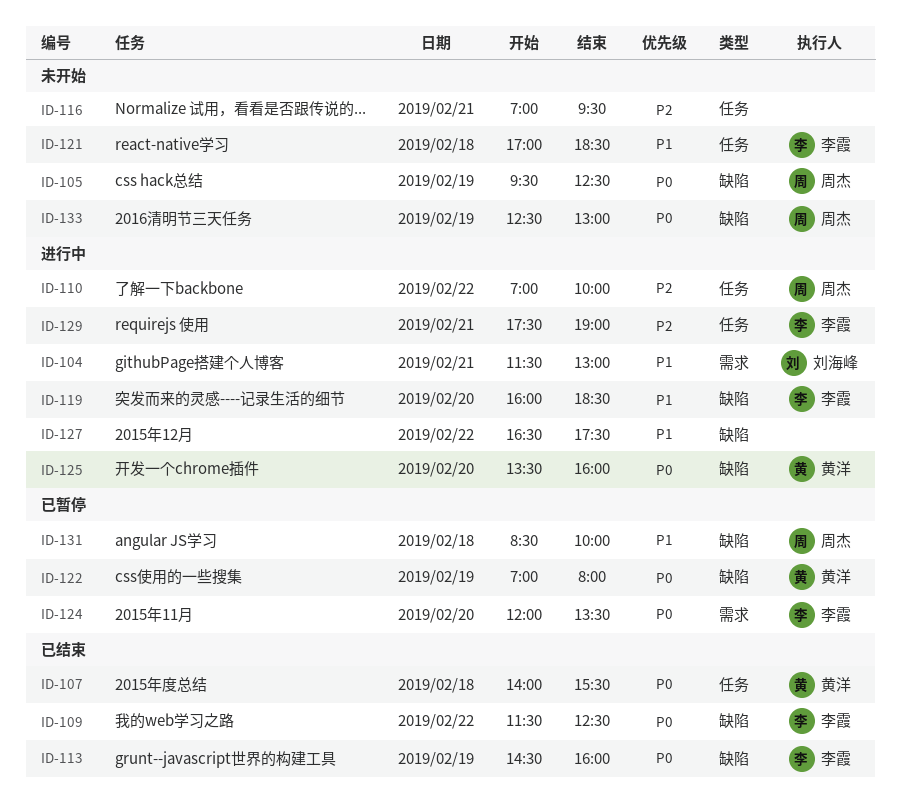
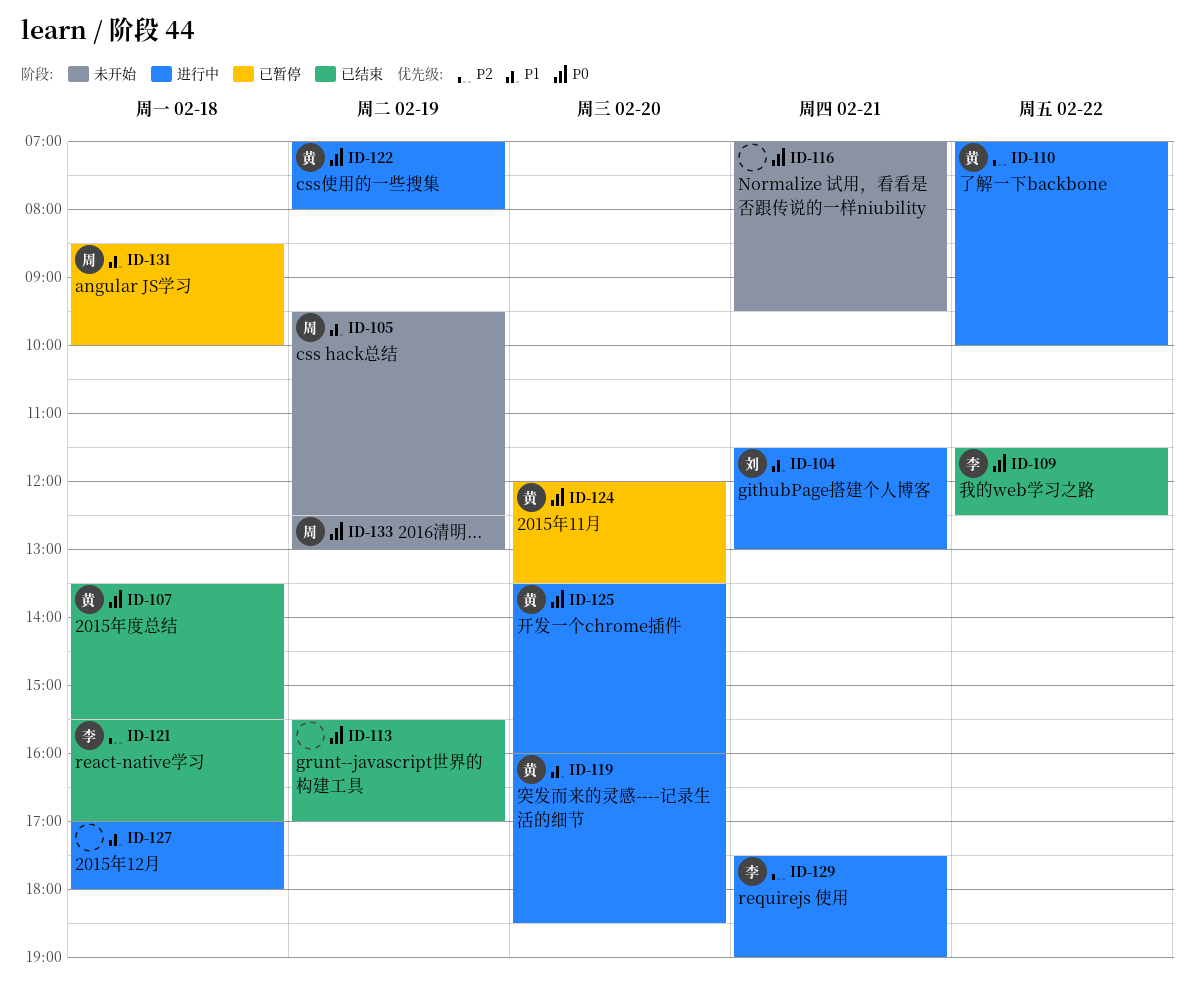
ID-105, priority: P0 -> P1
ID-107, begins: 14:00 -> 13:30
ID-110, owner: 周杰 -> 黄洋
ID-113, owner: 李霞 -> none
ID-113, begins: 14:30 -> 15:30
ID-113, ends: 16:00 -> 17:00
ID-116, priority: P2 -> P0
ID-119, owner: 李霞 -> 黄洋
ID-121, status: 未开始 -> 已结束
ID-121, priority: P1 -> P2
ID-121, begins: 17:00 -> 15:30
ID-121, ends: 18:30 -> 17:00
ID-122, status: 已暂停 -> 进行中
ID-124, owner: 李霞 -> 黄洋
ID-127, day: Feb 22 -> Feb 18
ID-127, begins: 16:30 -> 17:00
ID-127, ends: 17:30 -> 18:00

